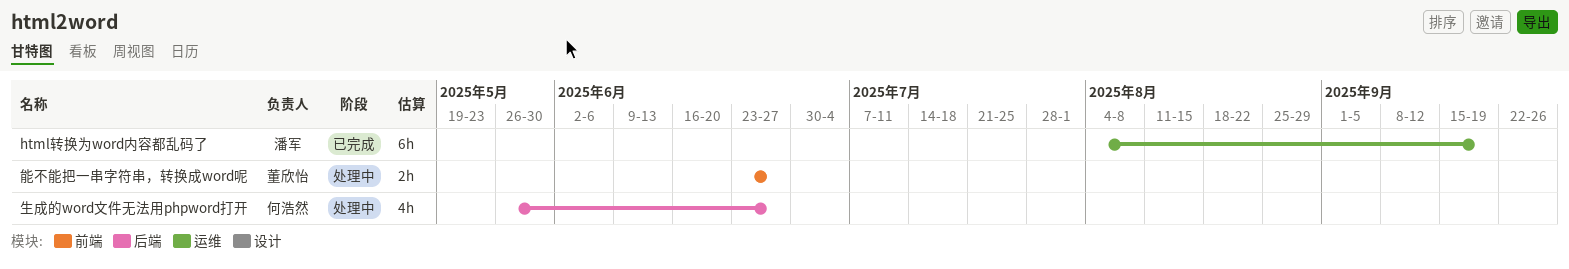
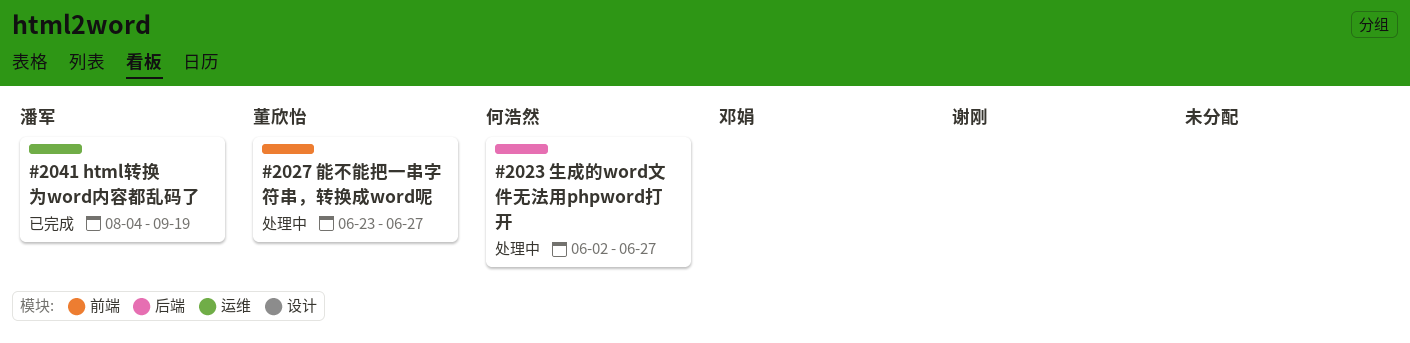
生成的word文件无法用phpword打开, start: May 26 -> Jun 2

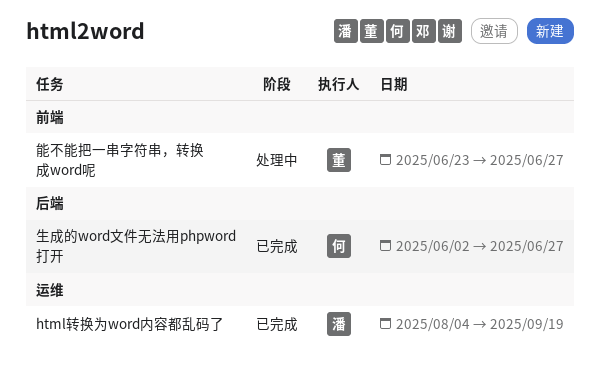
生成的word文件无法用phpword打开, status: 处理中 -> 已完成

